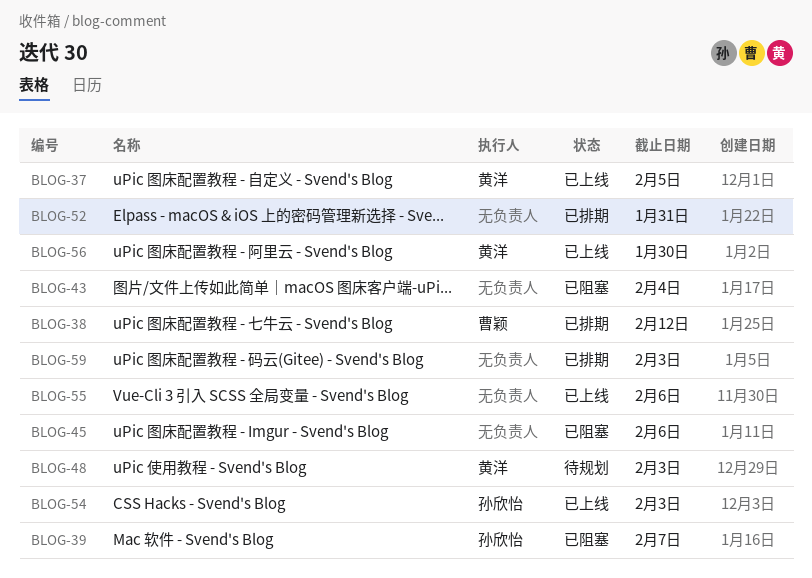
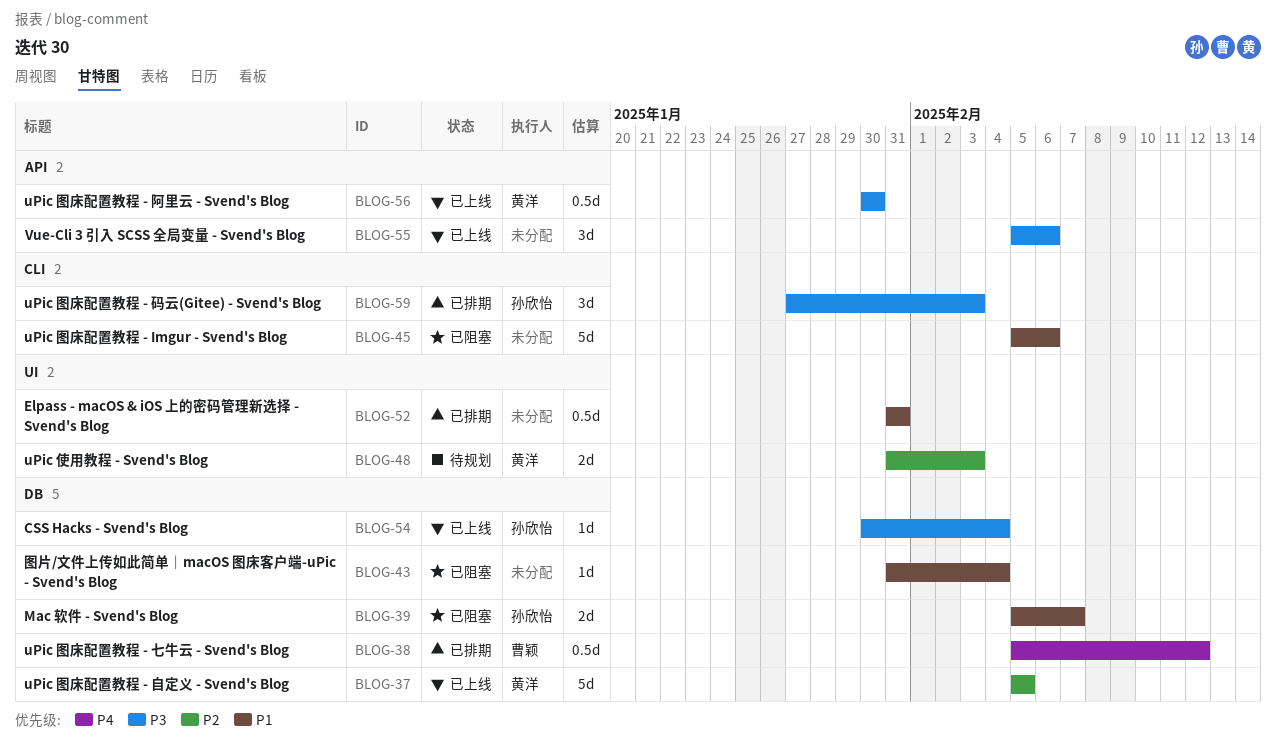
BLOG-54, due: Feb 3 -> Feb 4
BLOG-59, owner: none -> 孙欣怡

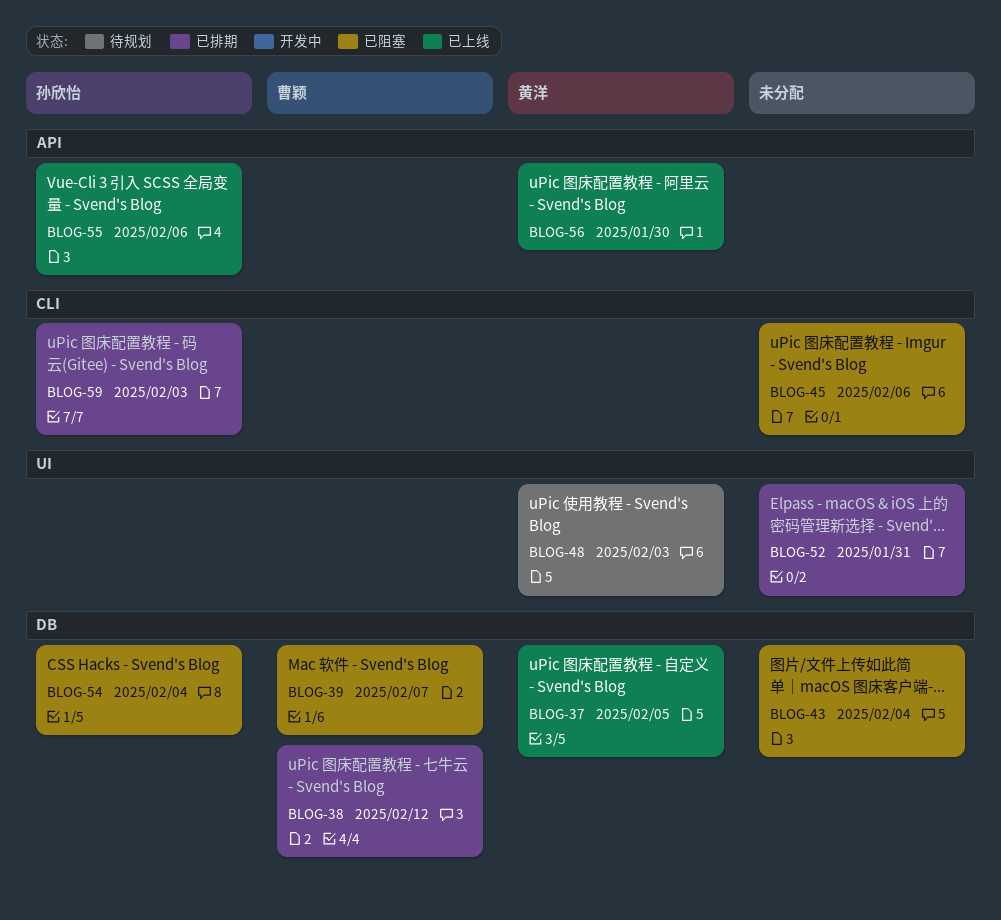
BLOG-39, owner: 孙欣怡 -> 曹颖
BLOG-54, status: 已上线 -> 已阻塞
BLOG-55, owner: none -> 孙欣怡

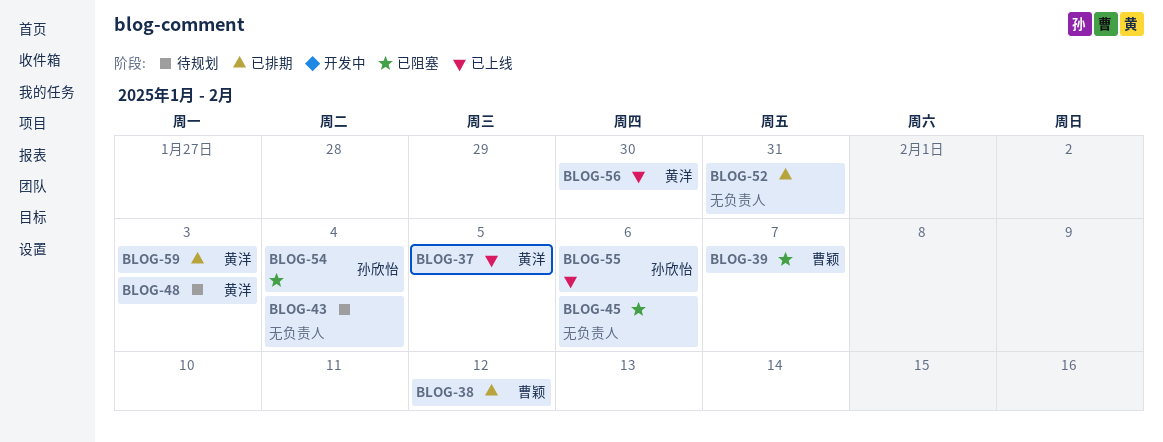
BLOG-43, status: 已阻塞 -> 待规划
BLOG-59, owner: 孙欣怡 -> 黄洋

